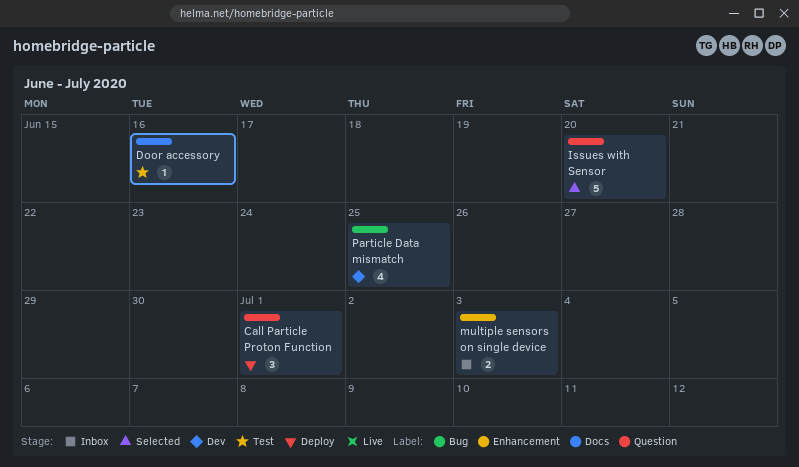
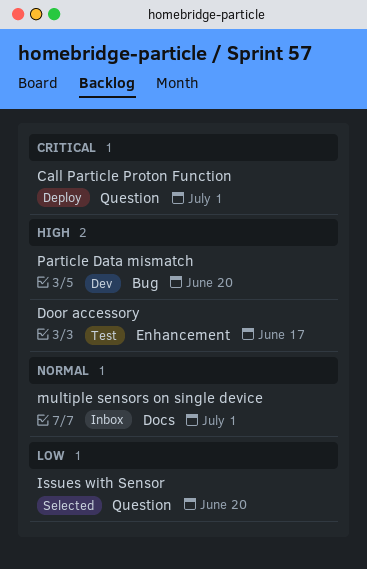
Door accessory, label: Docs -> Enhancement
Door accessory, due: Jun 16 -> Jun 17
multiple sensors on single device, label: Enhancement -> Docs
multiple sensors on single device, due: Jul 3 -> Jul 1
Particle Data mismatch, due: Jun 25 -> Jun 20

